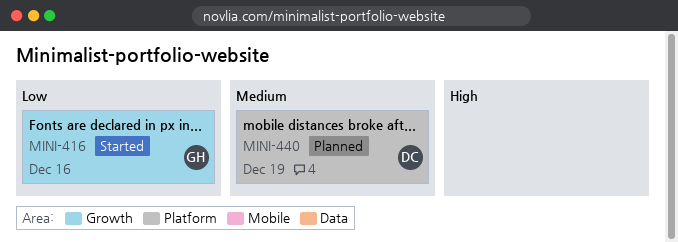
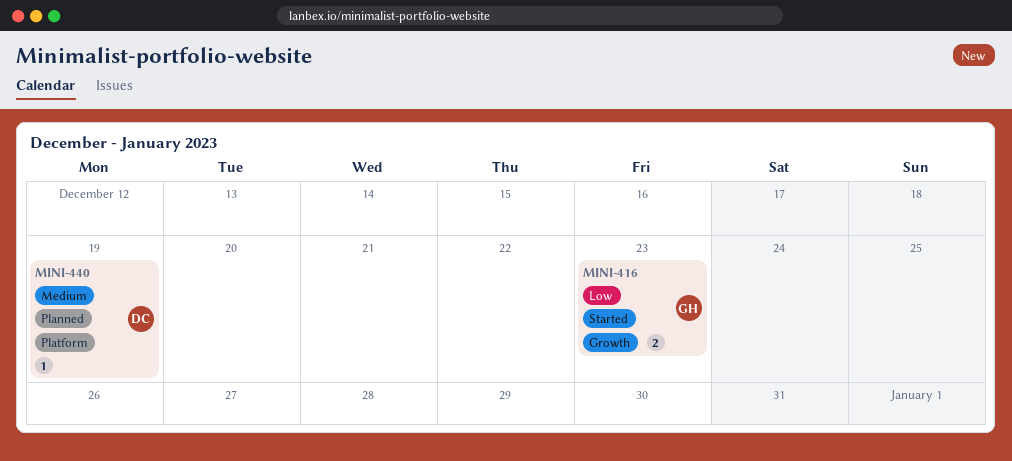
MINI-416, due: Dec 16 -> Dec 23

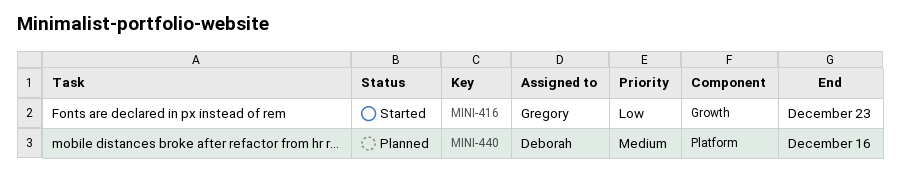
MINI-440, due: Dec 19 -> Dec 16

